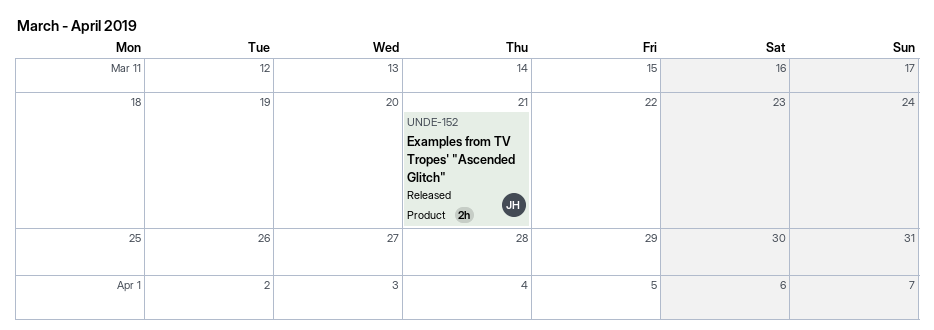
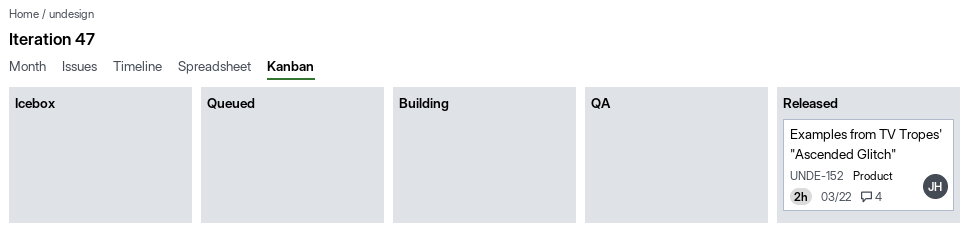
UNDE-152, due: Mar 21 -> Mar 22

